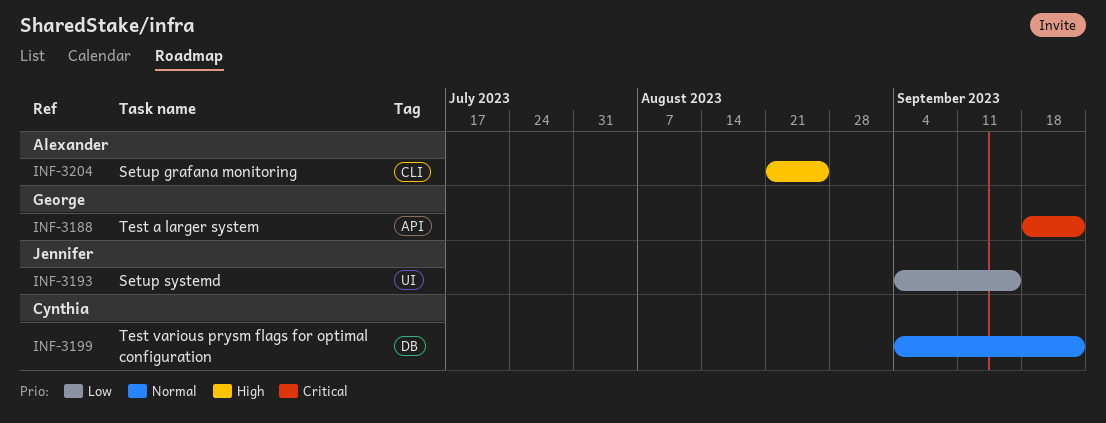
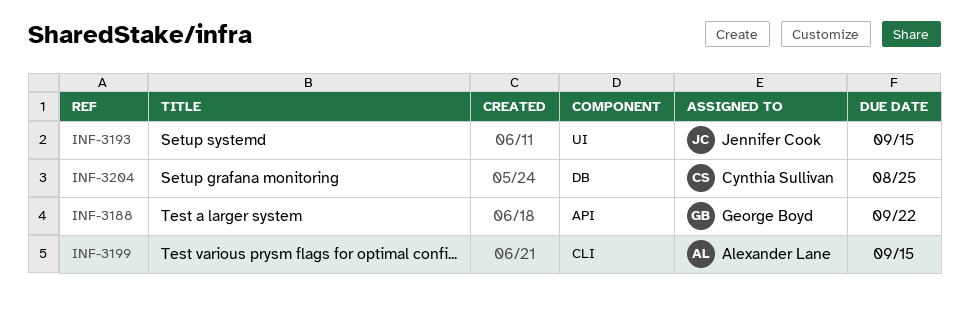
INF-3199, owner: Cynthia Sullivan -> Alexander Lane
INF-3199, label: DB -> CLI
INF-3199, due: Sep 22 -> Sep 15
INF-3204, owner: Alexander Lane -> Cynthia Sullivan
INF-3204, label: CLI -> DB

